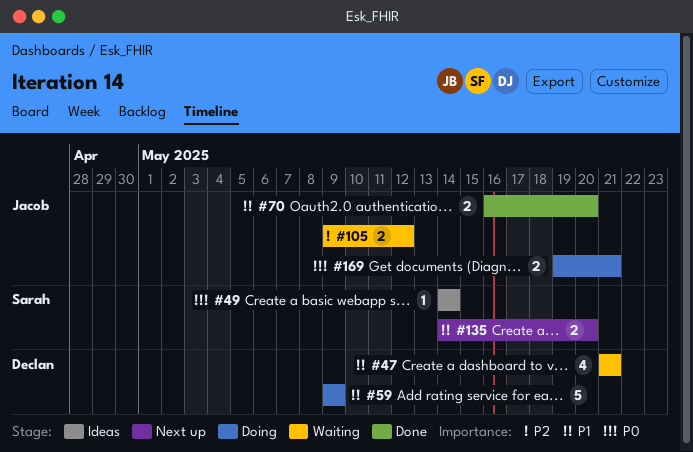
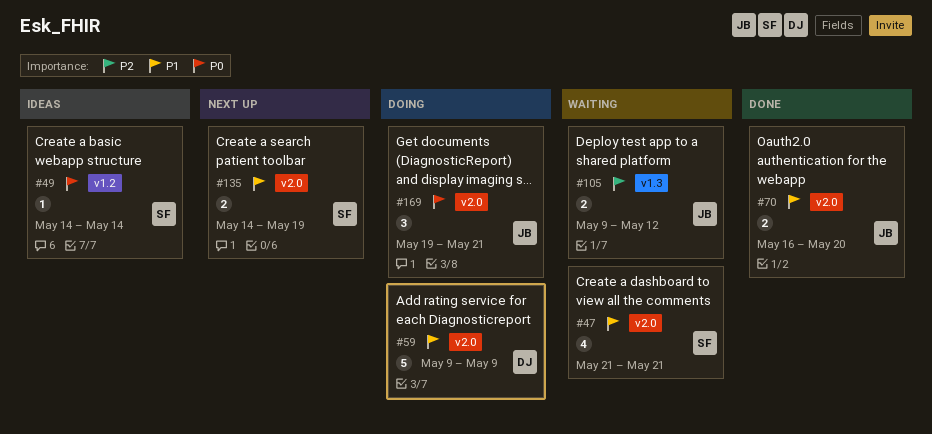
#47, owner: Declan -> Sarah
#135, due: May 20 -> May 19
#169, estimate: 2 -> 3

